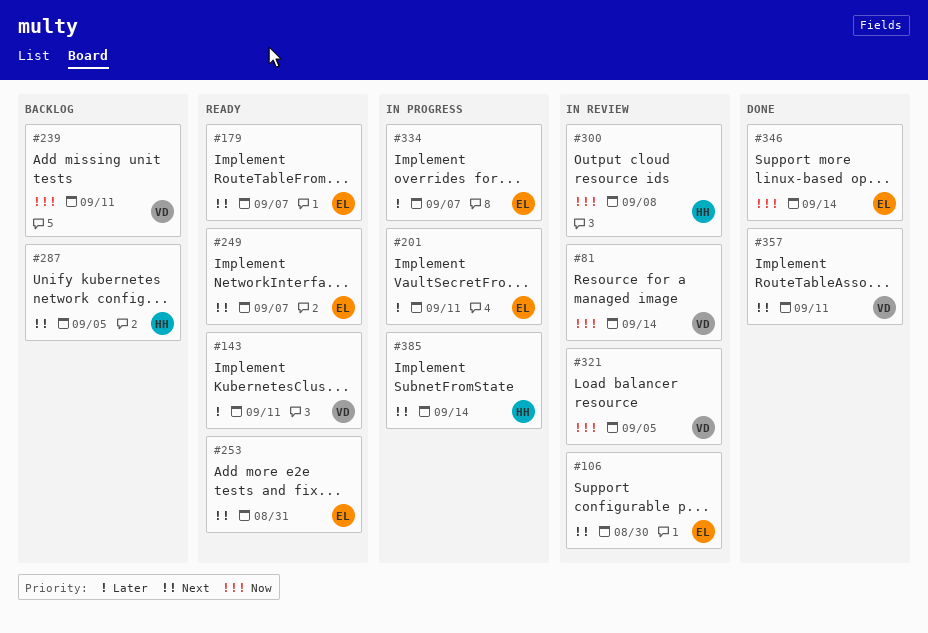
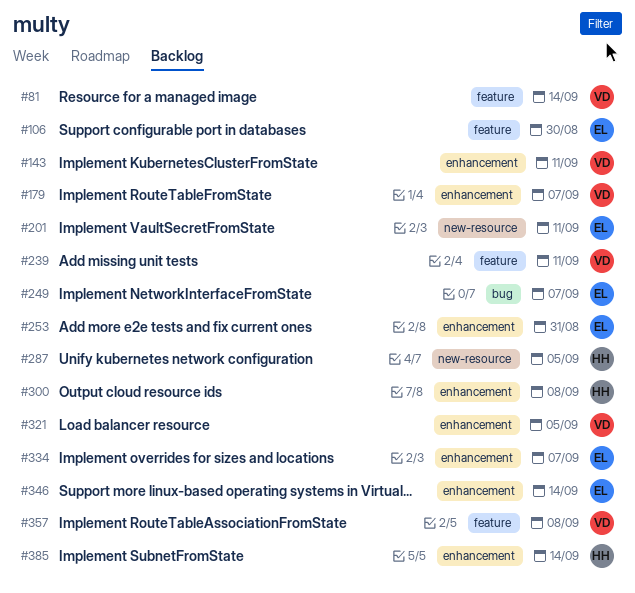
#179, owner: EL -> VD
#357, due: Sep 11 -> Sep 8

